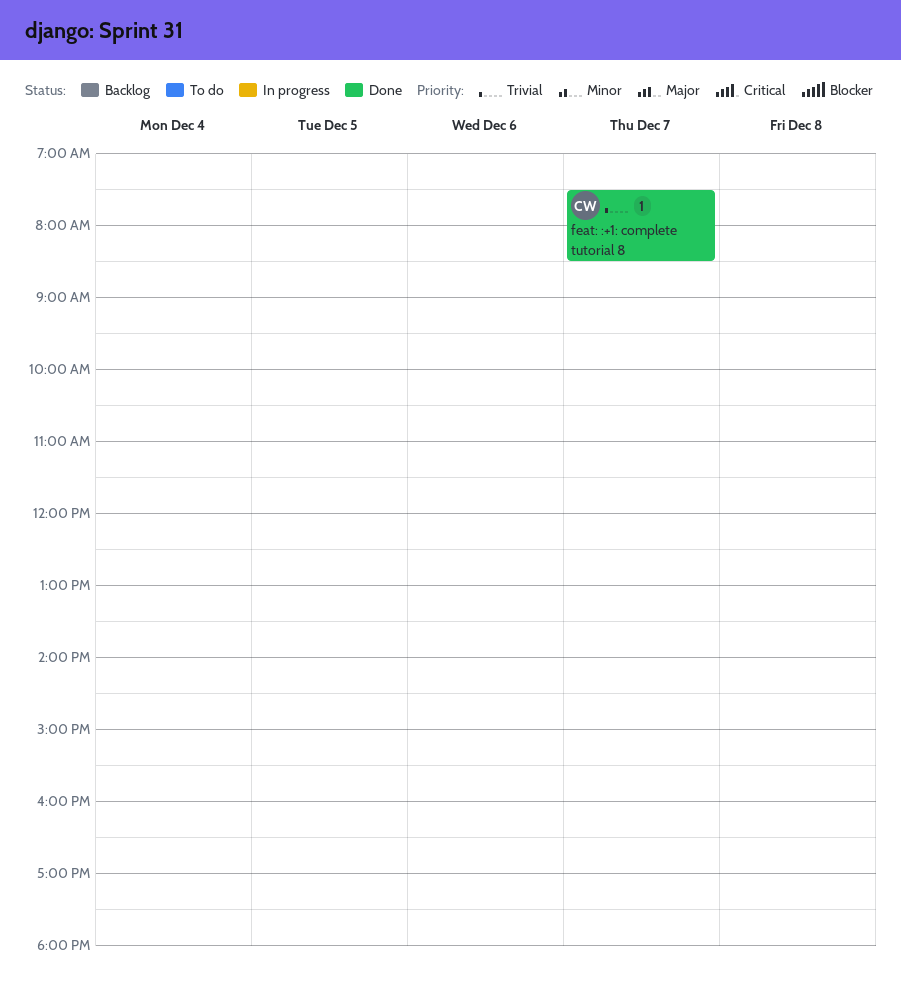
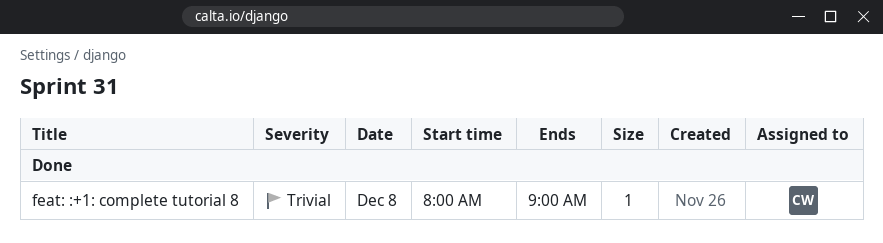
feat: :+1: complete tutorial 8, day: Dec 7 -> Dec 8
feat: :+1: complete tutorial 8, begins: 07:30 -> 08:00
feat: :+1: complete tutorial 8, ends: 08:30 -> 09:00

